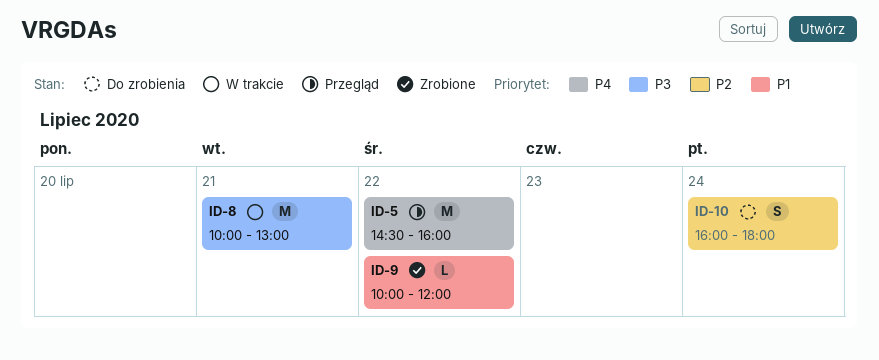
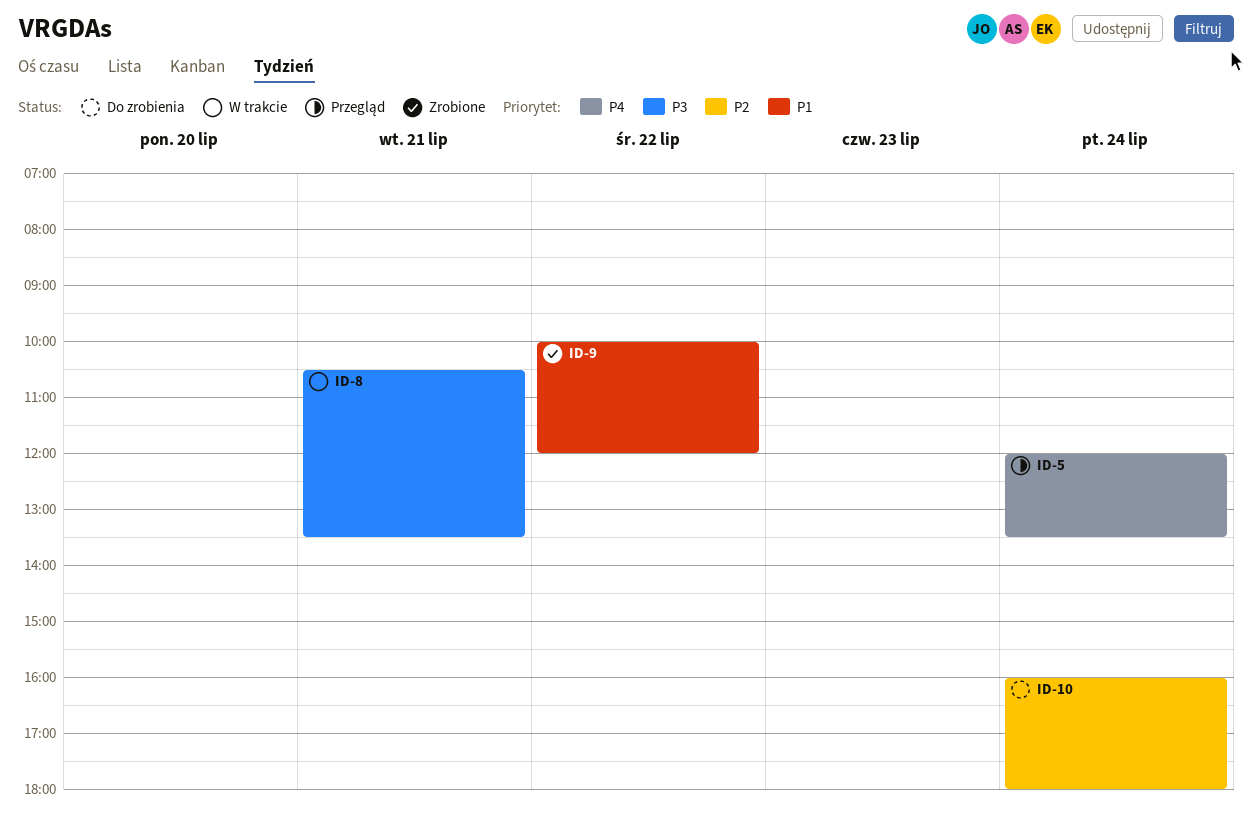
ID-5, day: Jul 22 -> Jul 24
ID-5, begins: 14:30 -> 12:00
ID-5, ends: 16:00 -> 13:30
ID-8, begins: 10:00 -> 10:30
ID-8, ends: 13:00 -> 13:30

